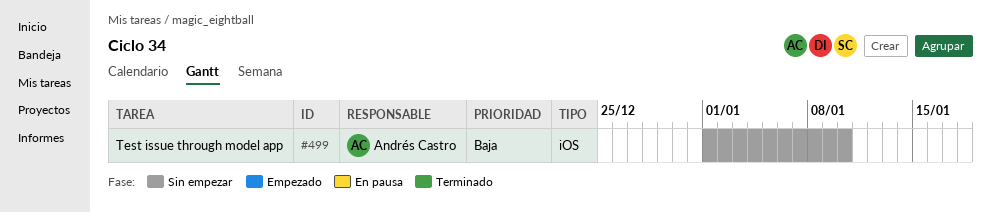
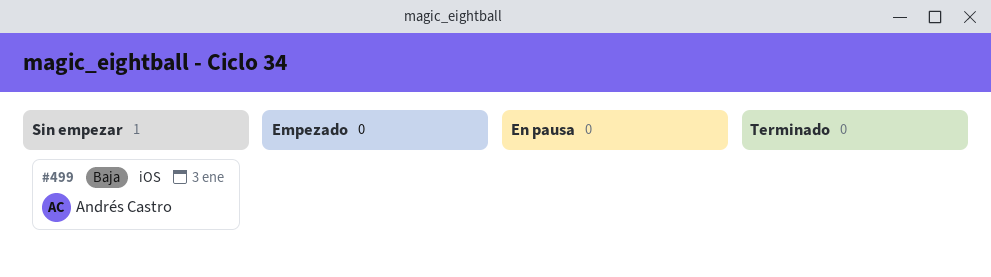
#499, due: Jan 10 -> Jan 3

